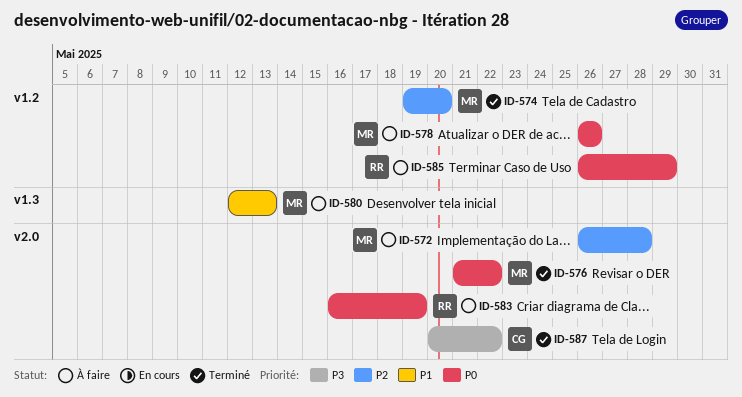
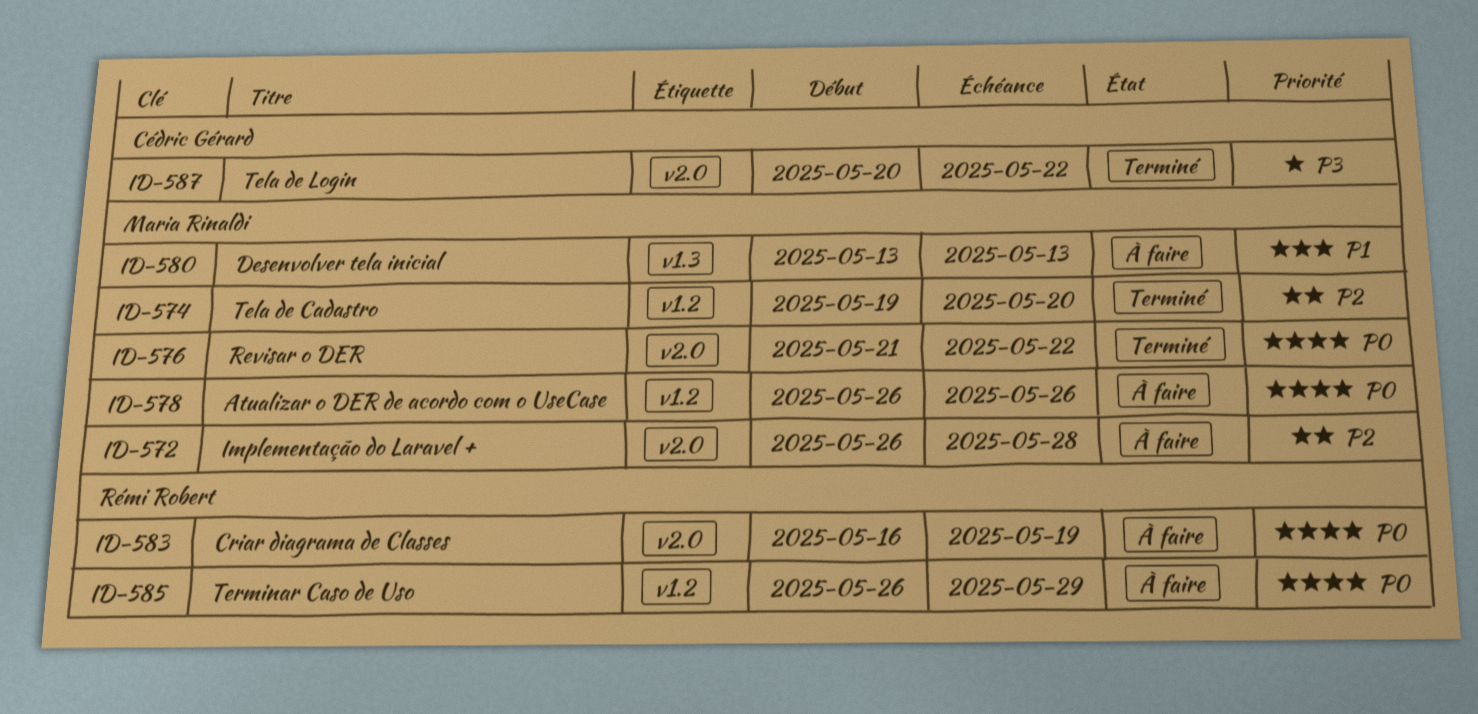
ID-580, start: May 12 -> May 13

